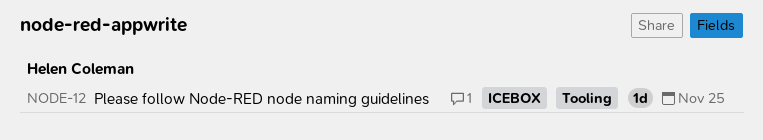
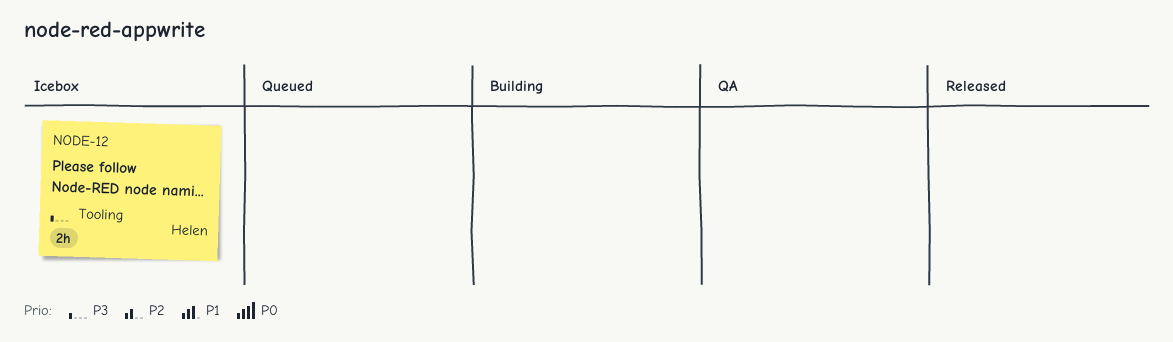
NODE-12, estimate: 1d -> 2h

